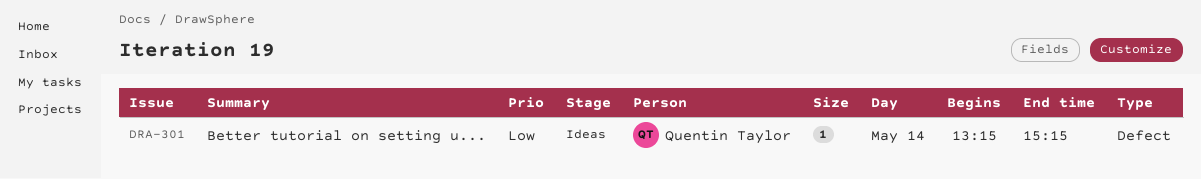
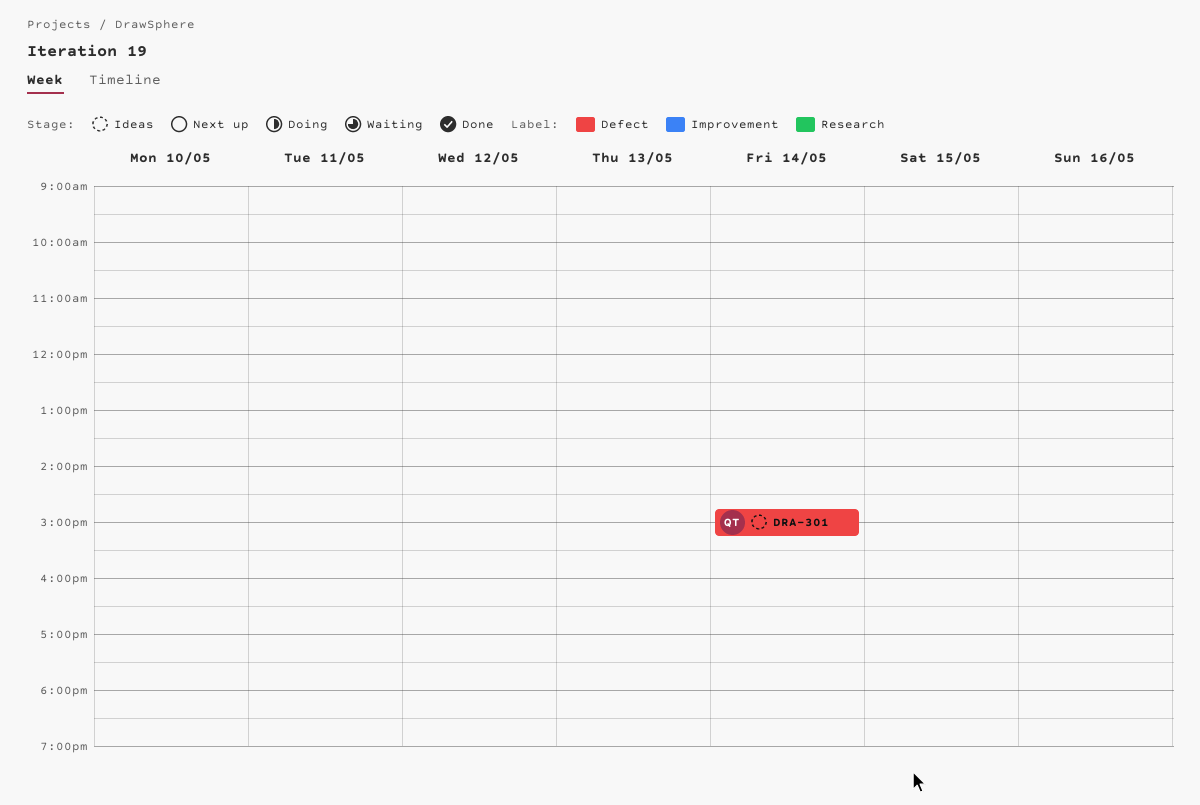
DRA-301, begins: 13:15 -> 14:45

